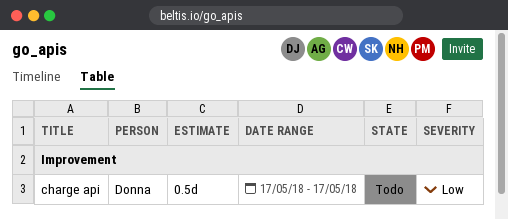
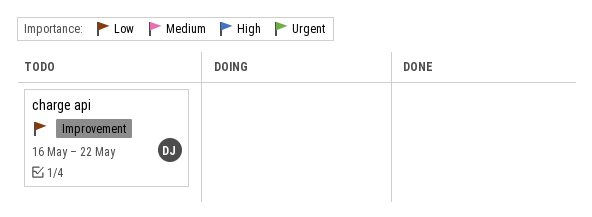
charge api, start: May 17 -> May 16
charge api, due: May 17 -> May 22

